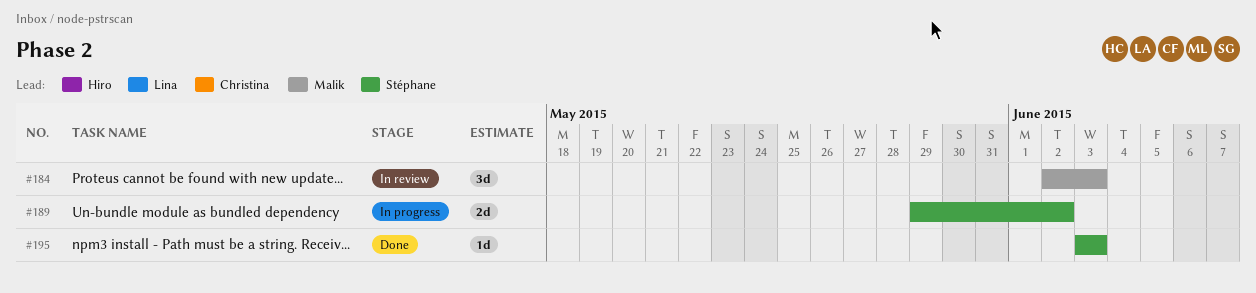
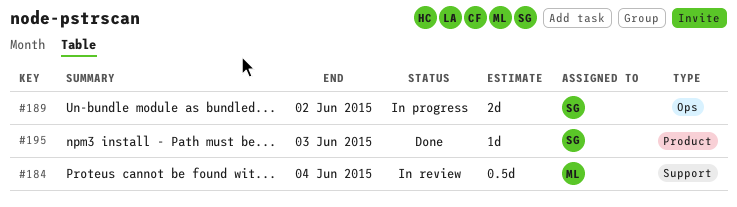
#184, estimate: 3d -> 0.5d
#184, due: Jun 3 -> Jun 4

